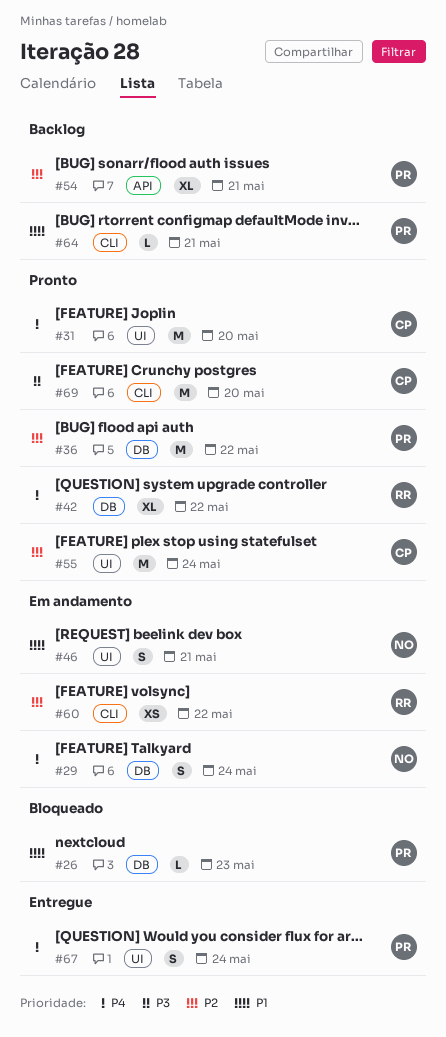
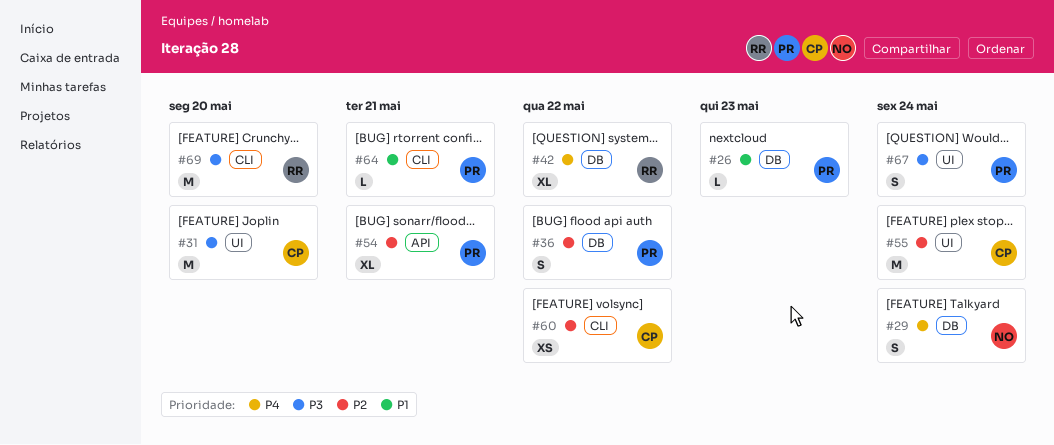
#31, priority: P4 -> P3
#36, estimate: M -> S
#46: present -> none
#60, owner: RR -> CP
#67, priority: P4 -> P3
#69, owner: CP -> RR

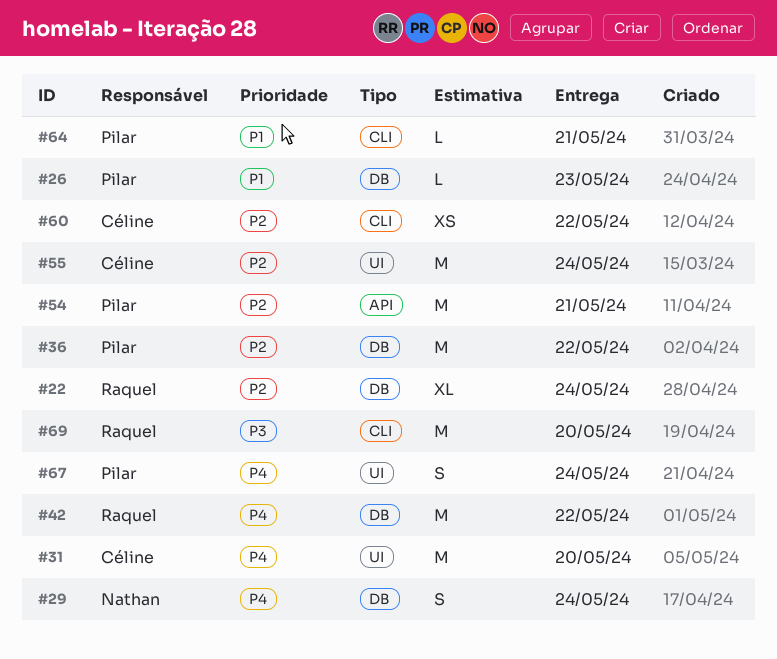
#22: none -> present
#31, priority: P3 -> P4
#36, estimate: S -> M
#42, estimate: XL -> M
#54, estimate: XL -> M
#67, priority: P3 -> P4

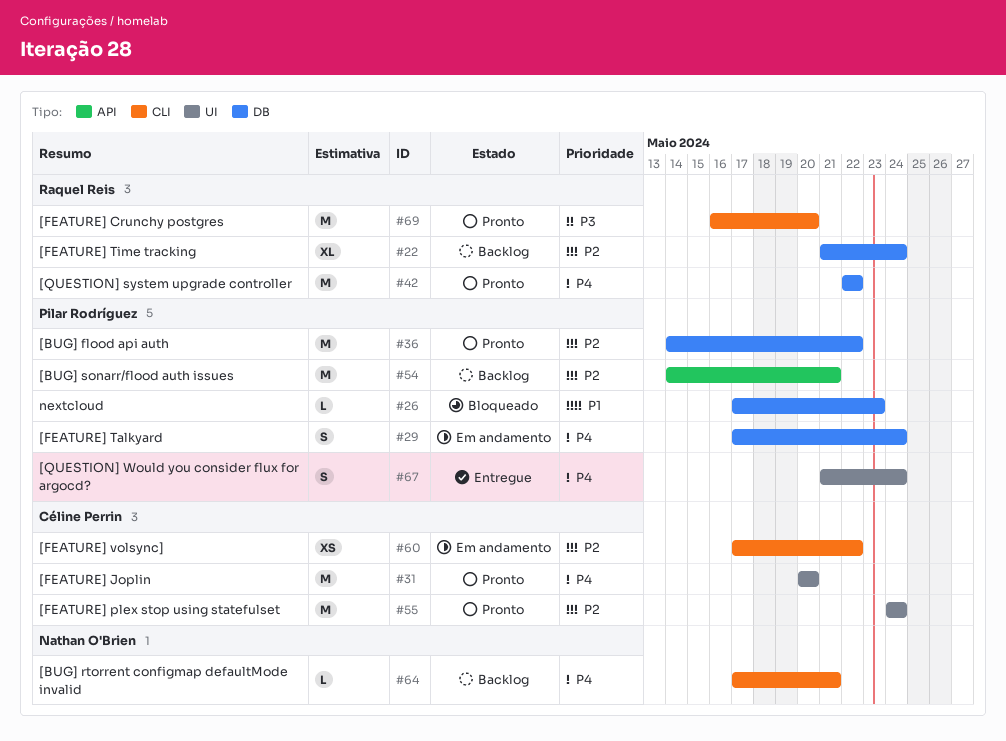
#29, owner: Nathan O'Brien -> Pilar Rodríguez
#64, owner: Pilar Rodríguez -> Nathan O'Brien
#64, priority: P1 -> P4

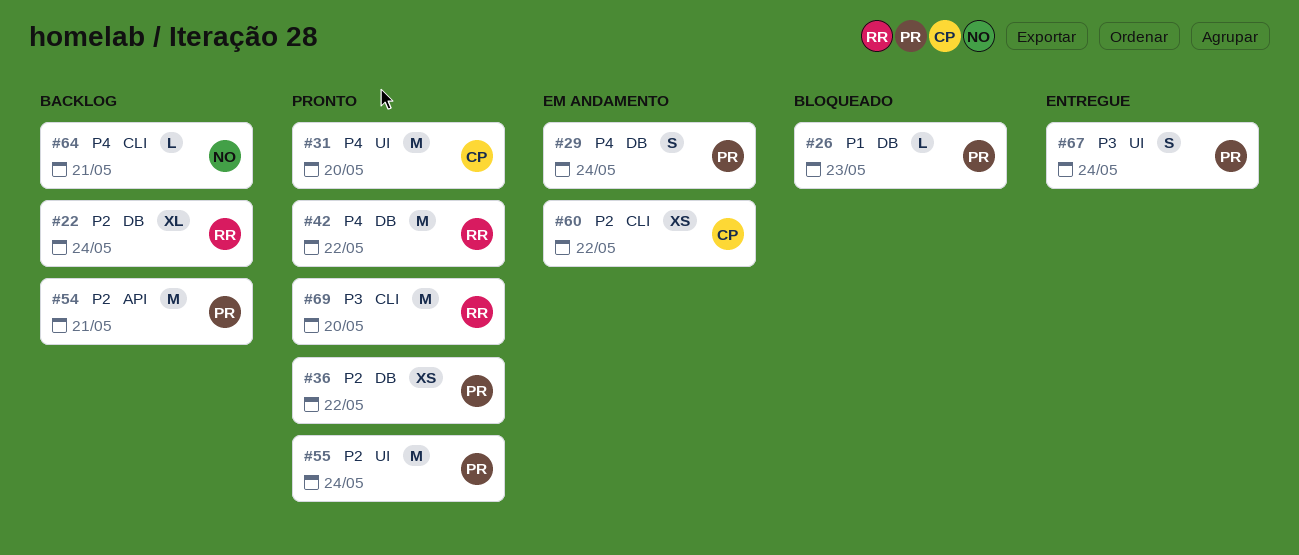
#36, estimate: M -> XS
#55, owner: Céline Perrin -> Pilar Rodríguez
#67, priority: P4 -> P3

